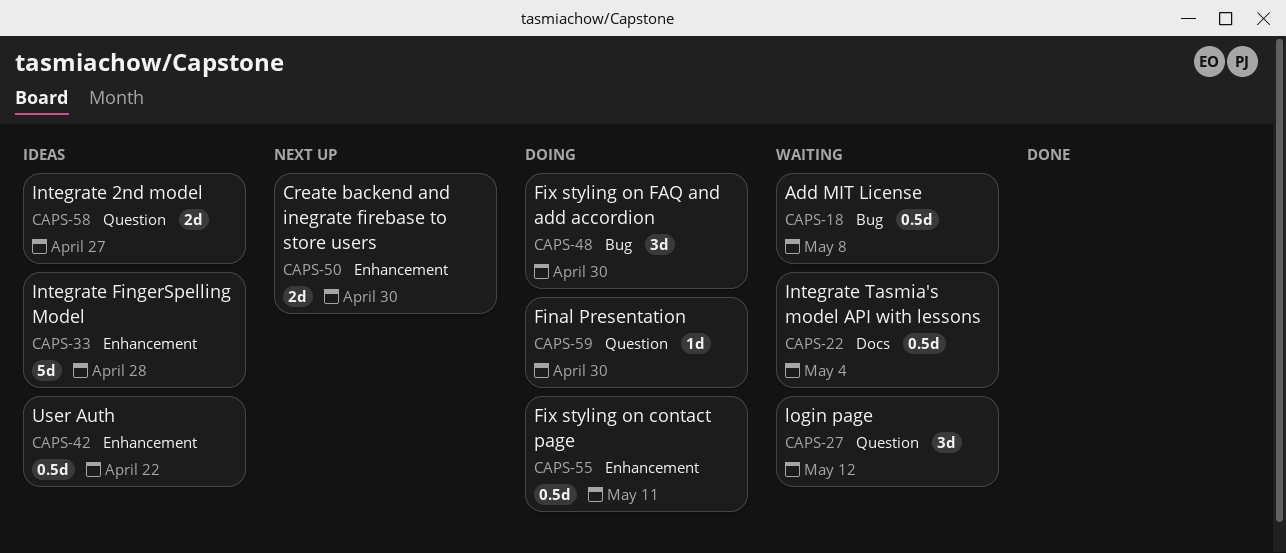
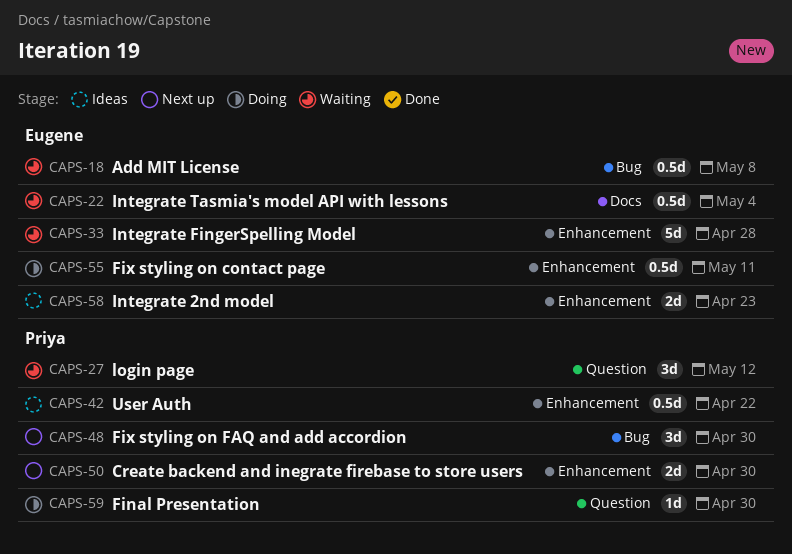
CAPS-33, status: Ideas -> Waiting
CAPS-48, status: Doing -> Next up
CAPS-58, label: Question -> Enhancement
CAPS-58, due: Apr 27 -> Apr 23

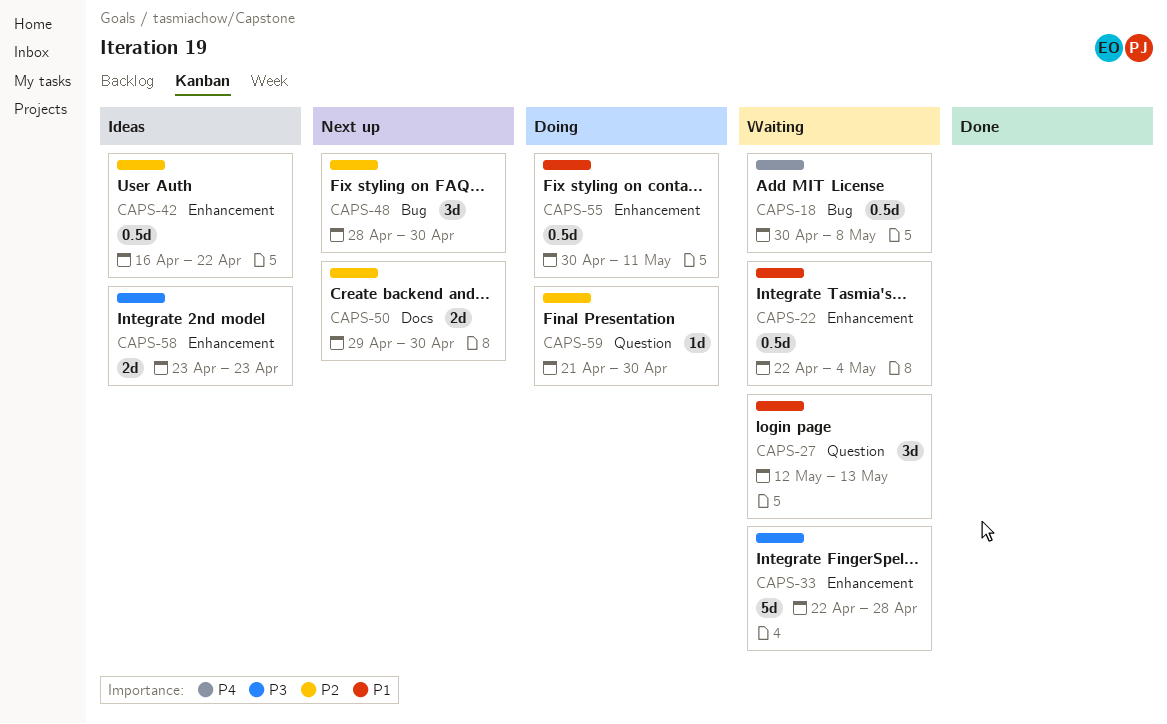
CAPS-22, label: Docs -> Enhancement
CAPS-27, due: May 12 -> May 13
CAPS-50, label: Enhancement -> Docs

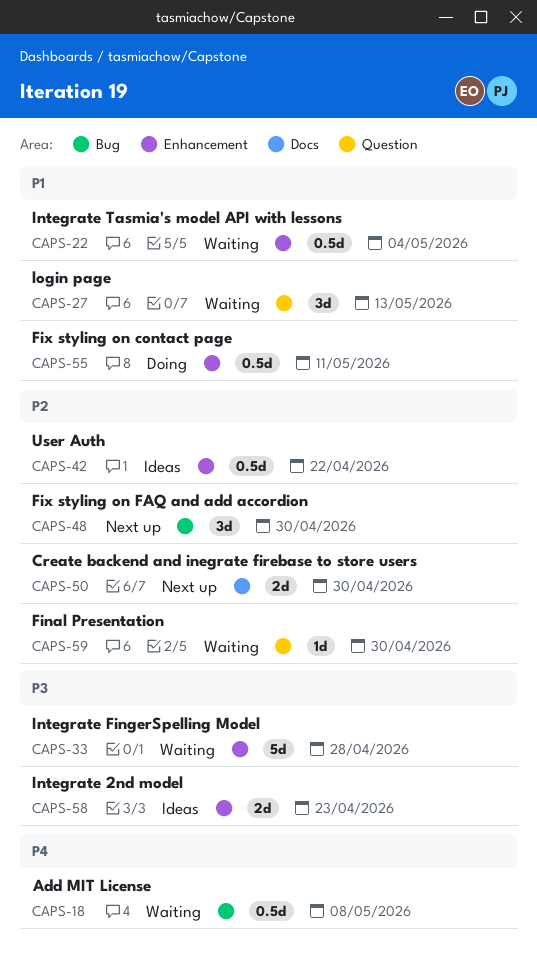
CAPS-59, status: Doing -> Waiting

